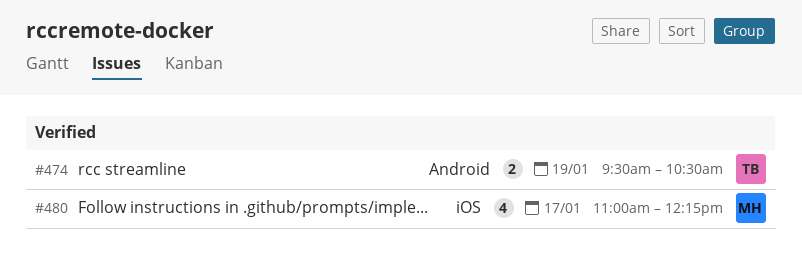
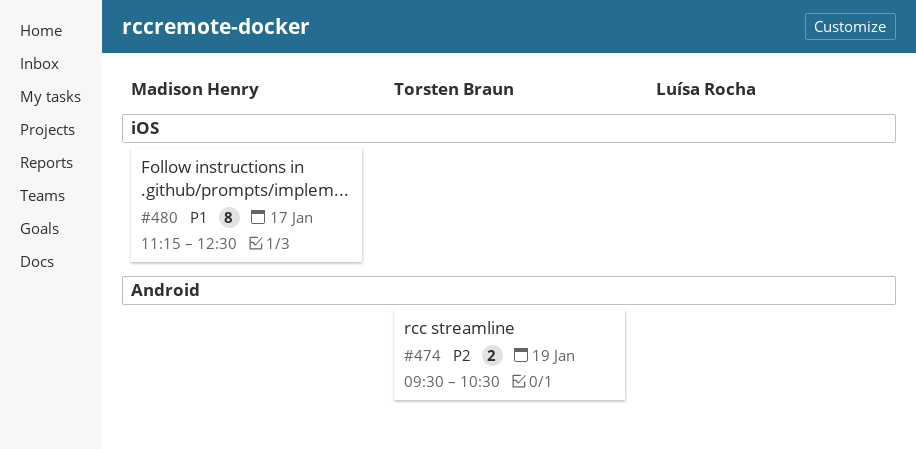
#480, estimate: 4 -> 8
#480, begins: 11:00 -> 11:15
#480, ends: 12:15 -> 12:30

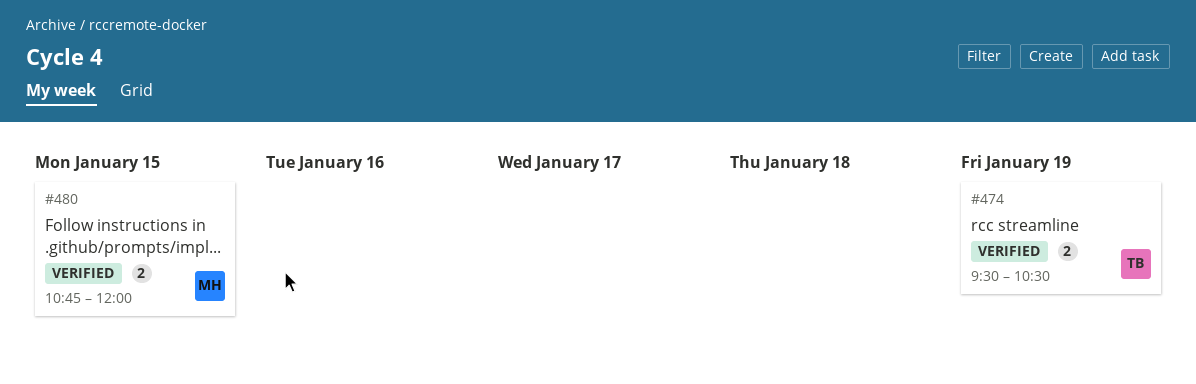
#480, estimate: 8 -> 2
#480, day: Jan 17 -> Jan 15
#480, begins: 11:15 -> 10:45
#480, ends: 12:30 -> 12:00

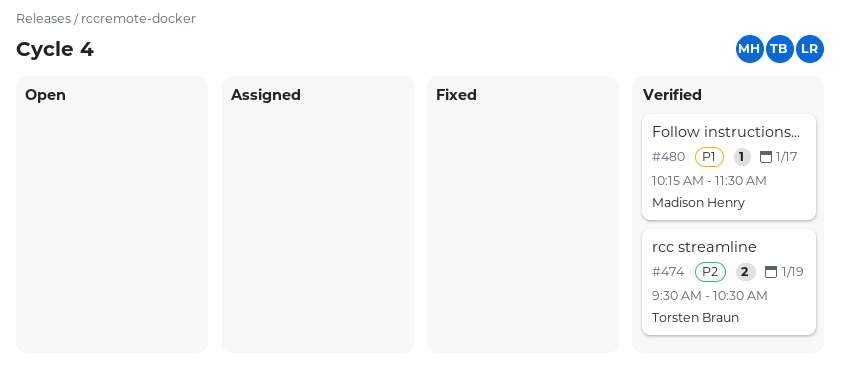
#480, estimate: 2 -> 1
#480, day: Jan 15 -> Jan 17
#480, begins: 10:45 -> 10:15
#480, ends: 12:00 -> 11:30

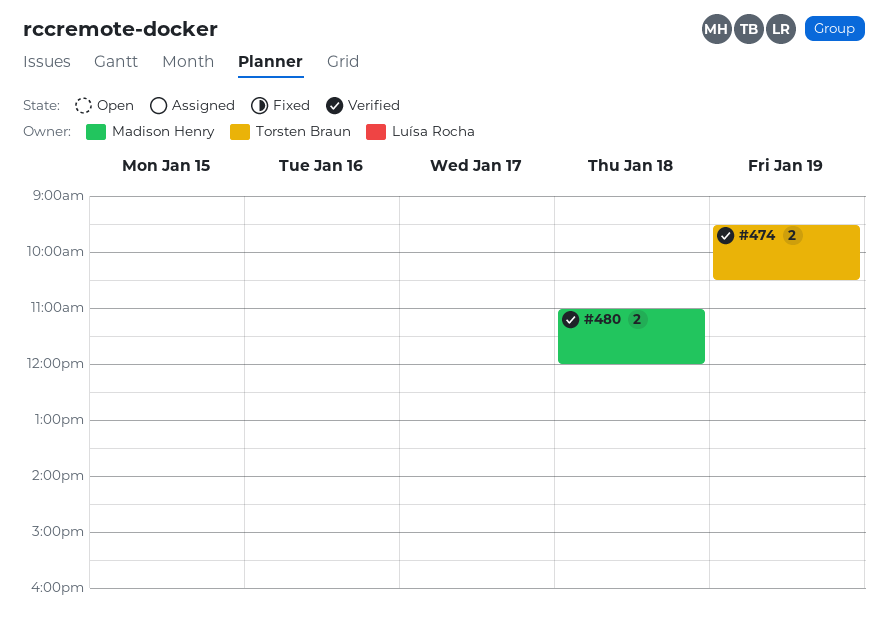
#480, estimate: 1 -> 2
#480, day: Jan 17 -> Jan 18
#480, begins: 10:15 -> 11:00
#480, ends: 11:30 -> 12:00

